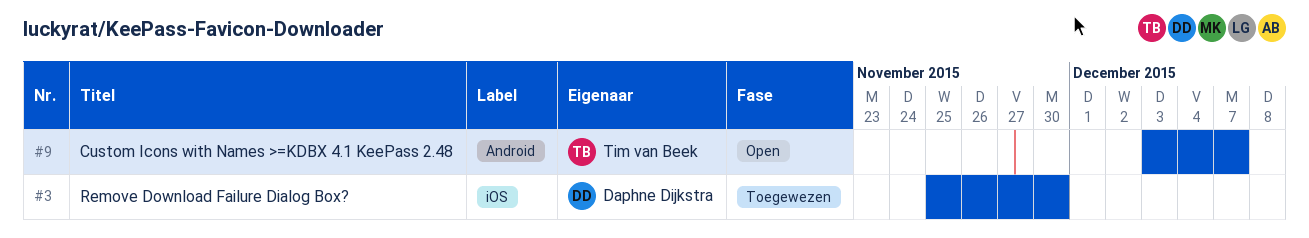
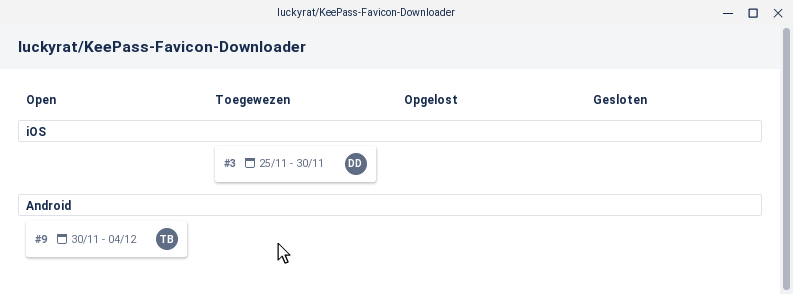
#9, start: Dec 3 -> Nov 30
#9, due: Dec 7 -> Dec 4

